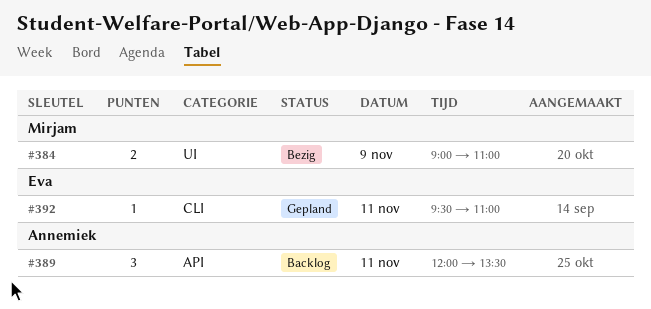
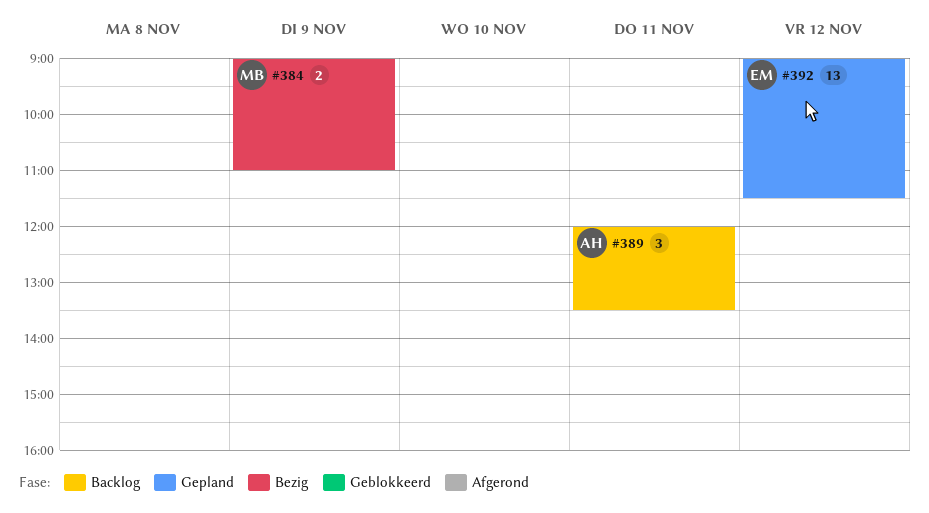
#392, estimate: 1 -> 13
#392, day: Nov 11 -> Nov 12
#392, begins: 09:30 -> 09:00
#392, ends: 11:00 -> 11:30

